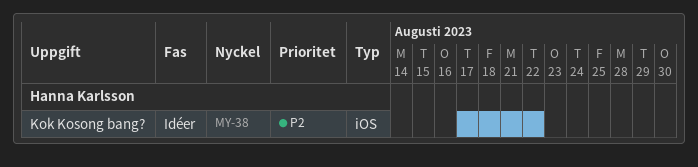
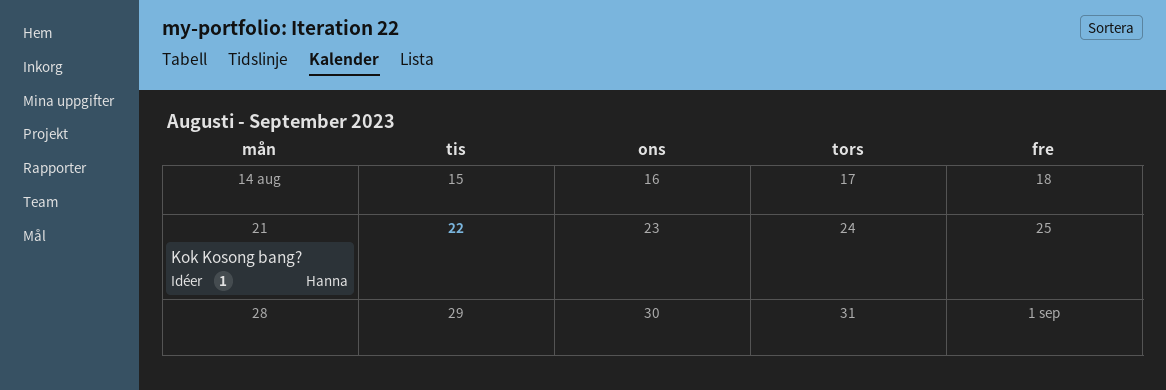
Kok Kosong bang?, due: Aug 22 -> Aug 21

